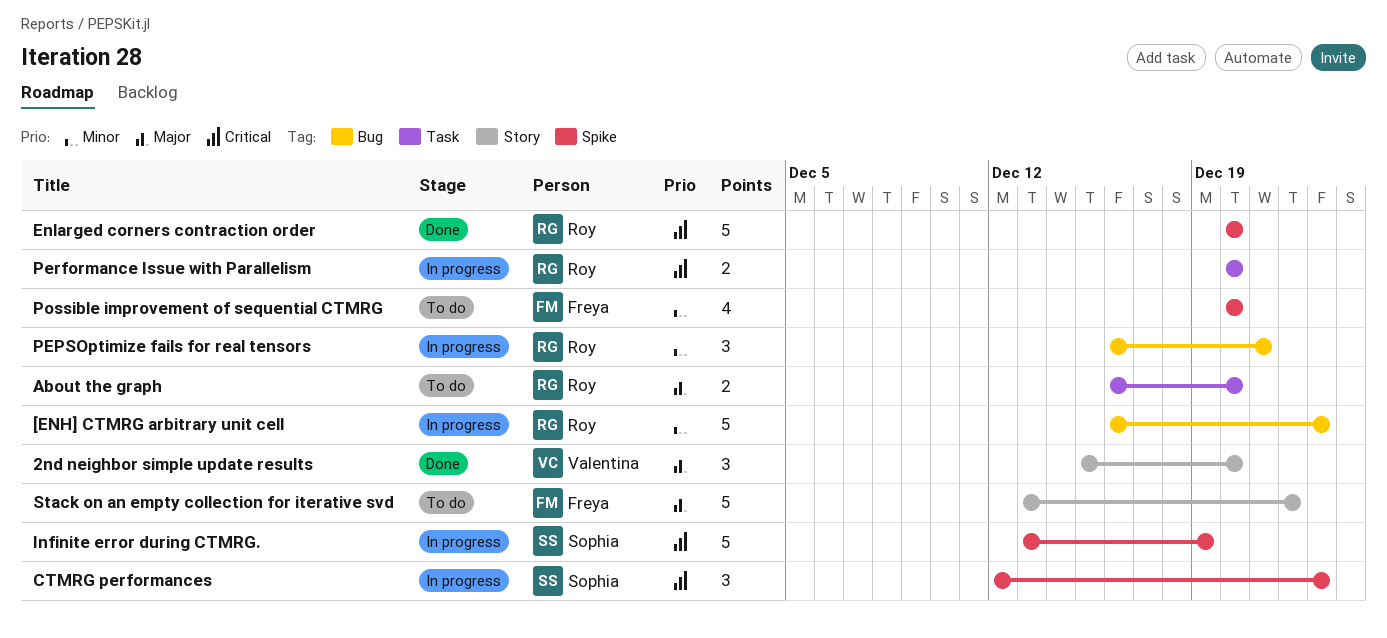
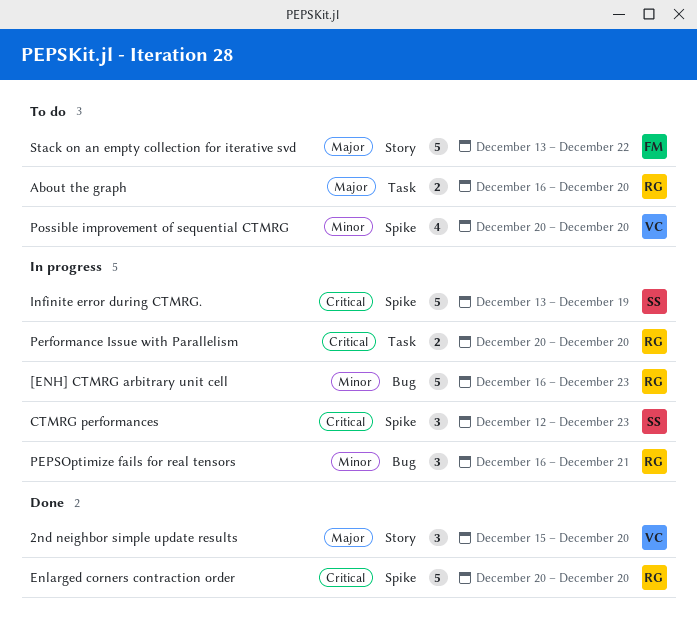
Possible improvement of sequential CTMRG, owner: Freya -> Valentina

